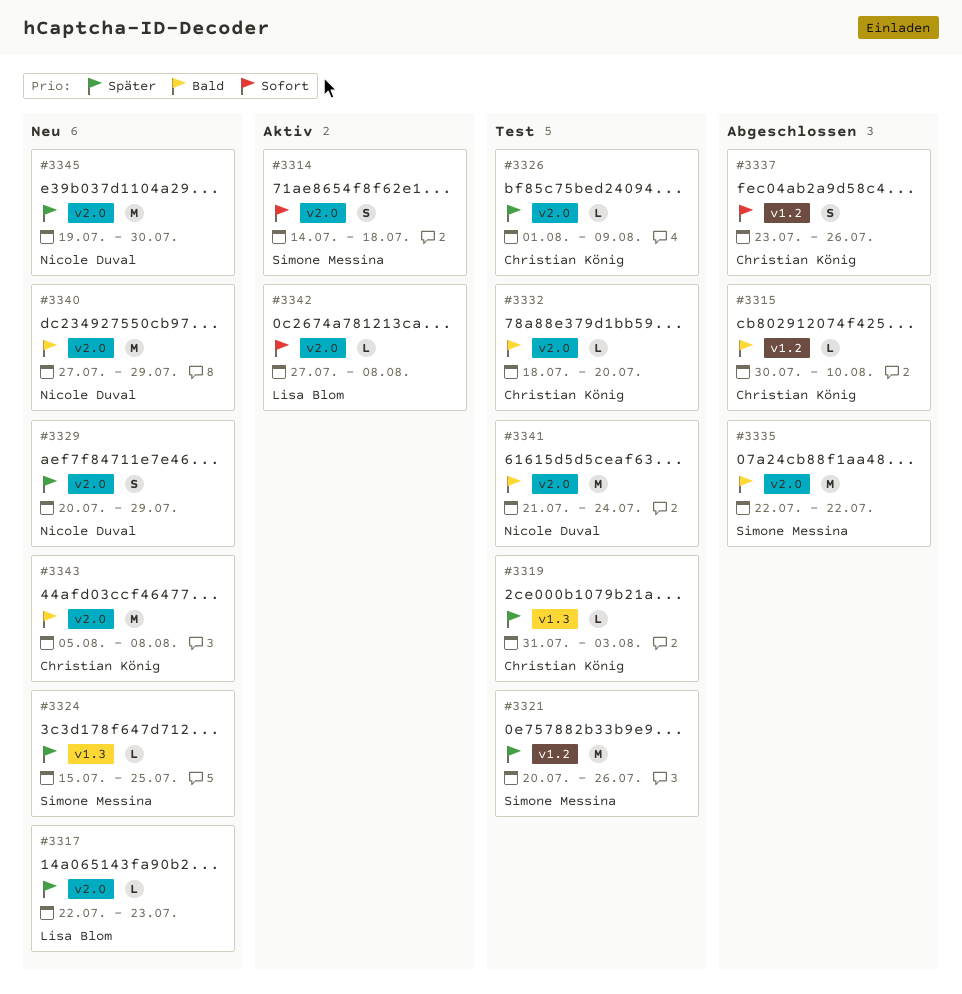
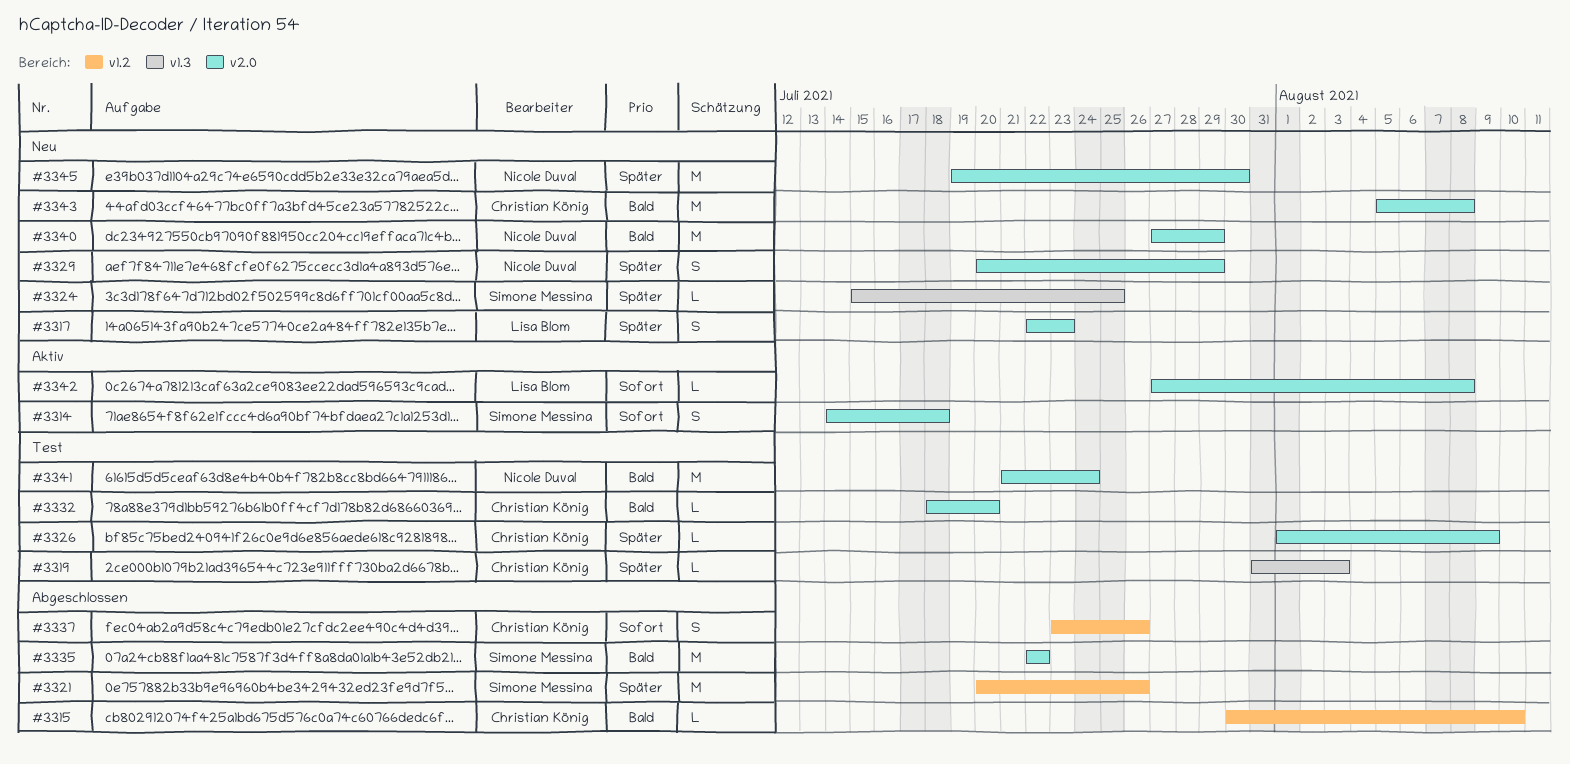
#3317, estimate: L -> S
#3321, status: Test -> Abgeschlossen

